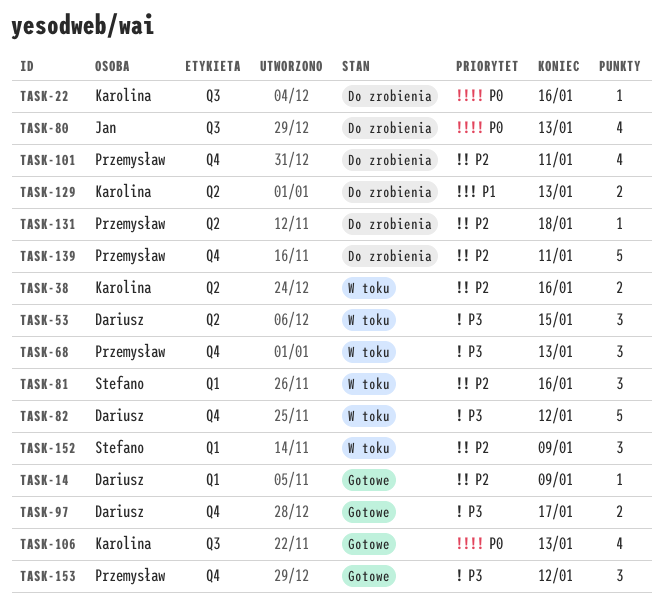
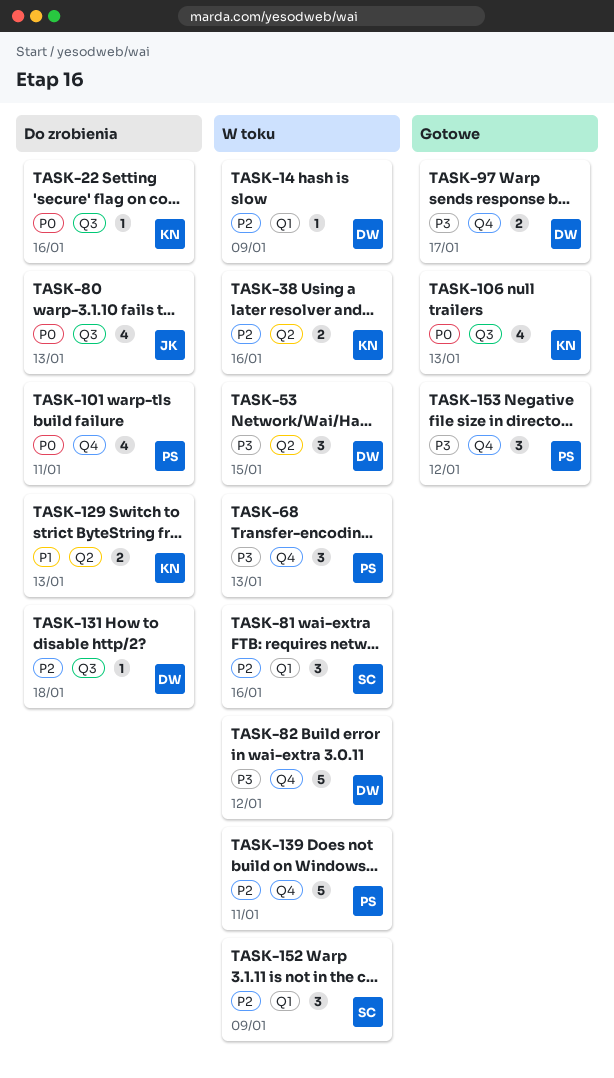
TASK-14, status: Gotowe -> W toku
TASK-101, priority: P2 -> P0
TASK-131, owner: Przemysław -> Dariusz
TASK-131, label: Q2 -> Q3
TASK-139, status: Do zrobienia -> W toku

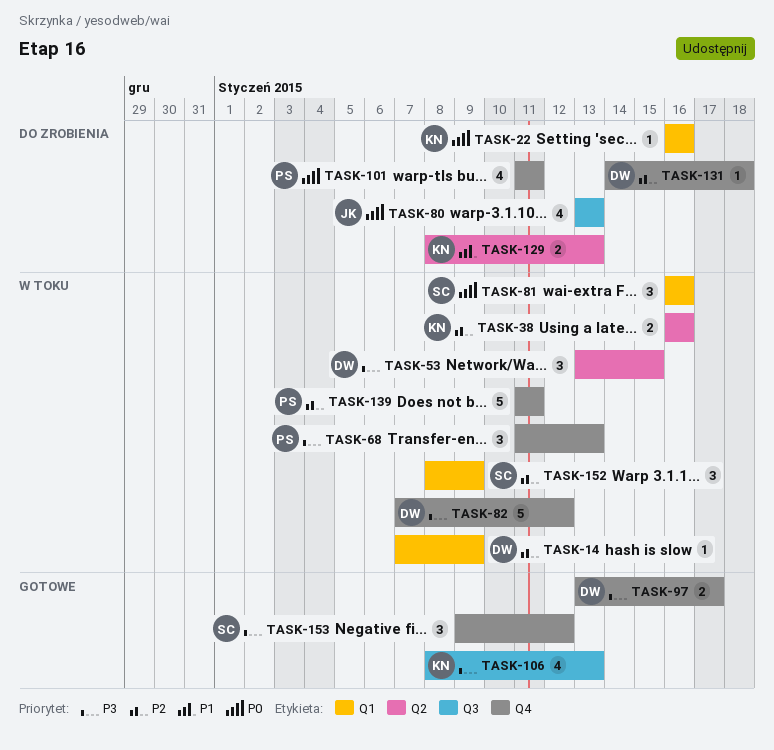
TASK-22, label: Q3 -> Q1
TASK-81, priority: P2 -> P0
TASK-106, priority: P0 -> P3
TASK-131, label: Q3 -> Q4
TASK-153, owner: PS -> SC

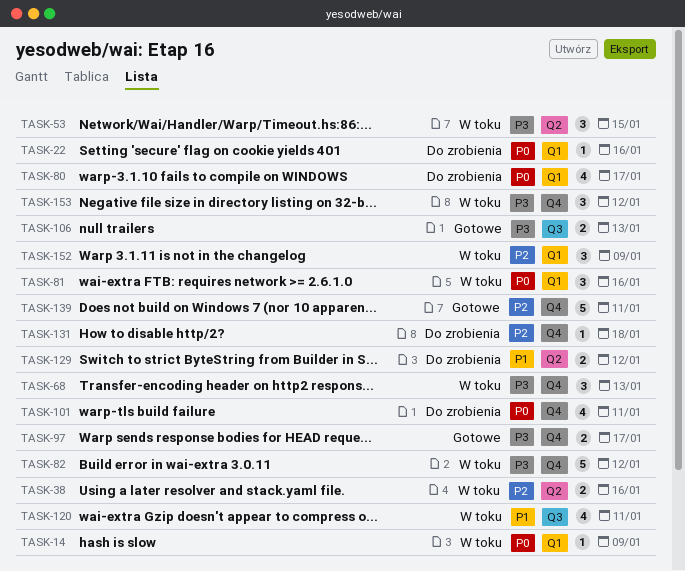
TASK-14, priority: P2 -> P0
TASK-80, label: Q3 -> Q1
TASK-80, due: Jan 13 -> Jan 17
TASK-106, estimate: 4 -> 2
TASK-120: none -> present
TASK-129, due: Jan 13 -> Jan 12
TASK-139, status: W toku -> Gotowe
TASK-153, status: Gotowe -> W toku

